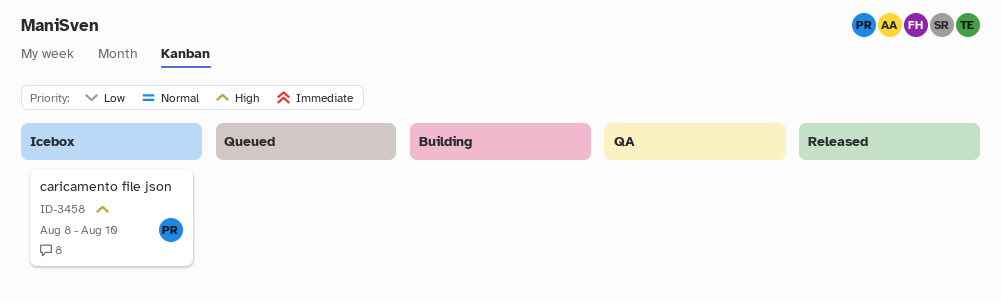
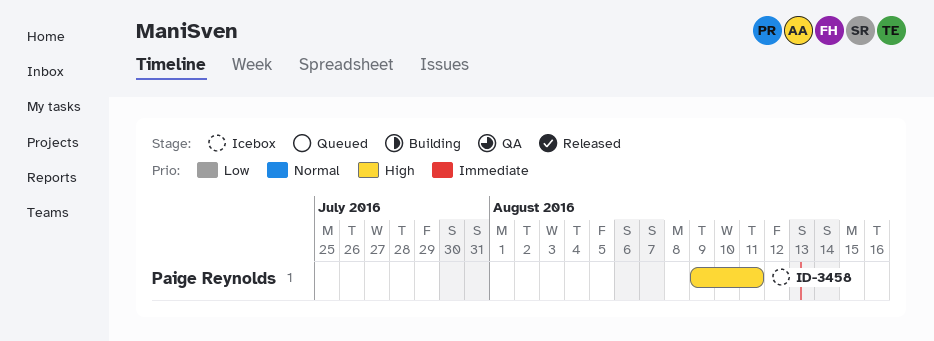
ID-3458, start: Aug 8 -> Aug 9
ID-3458, due: Aug 10 -> Aug 11

